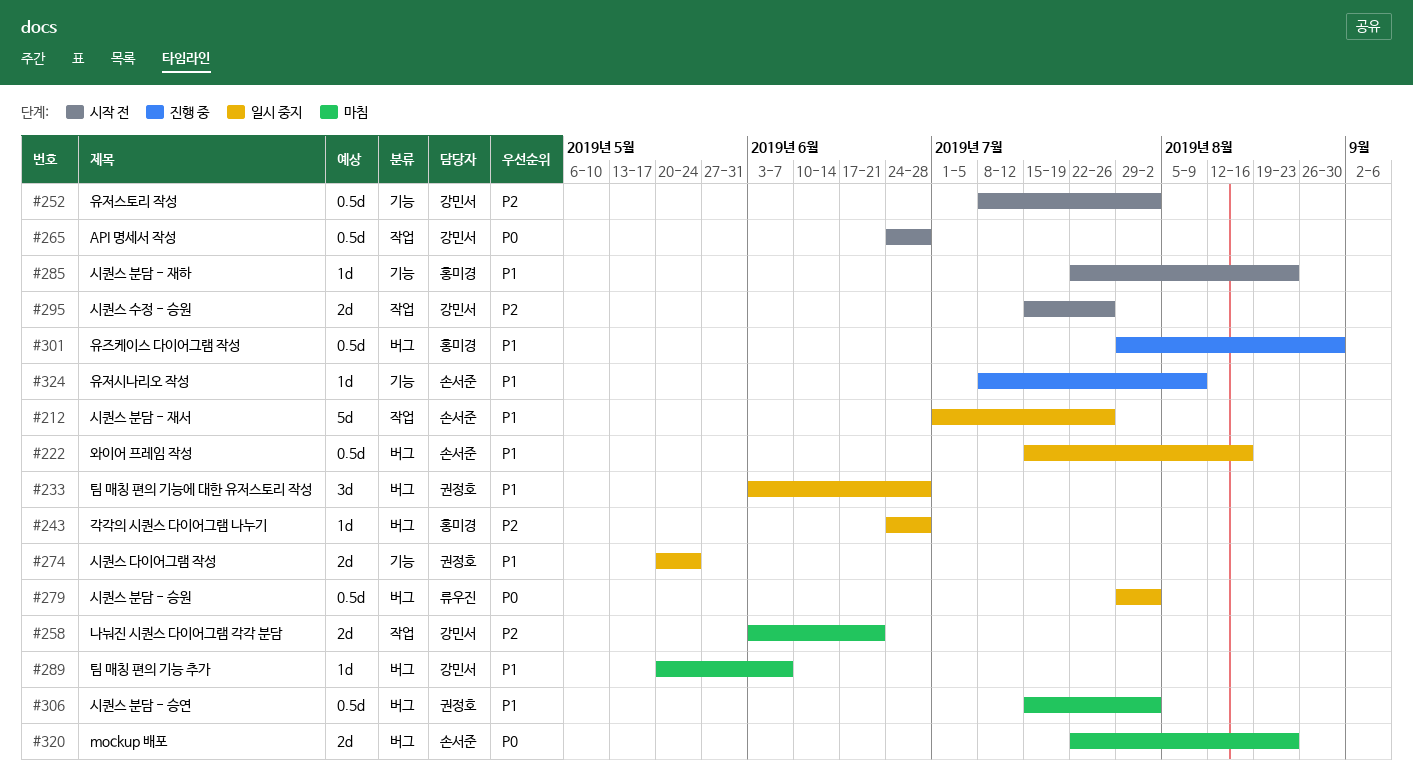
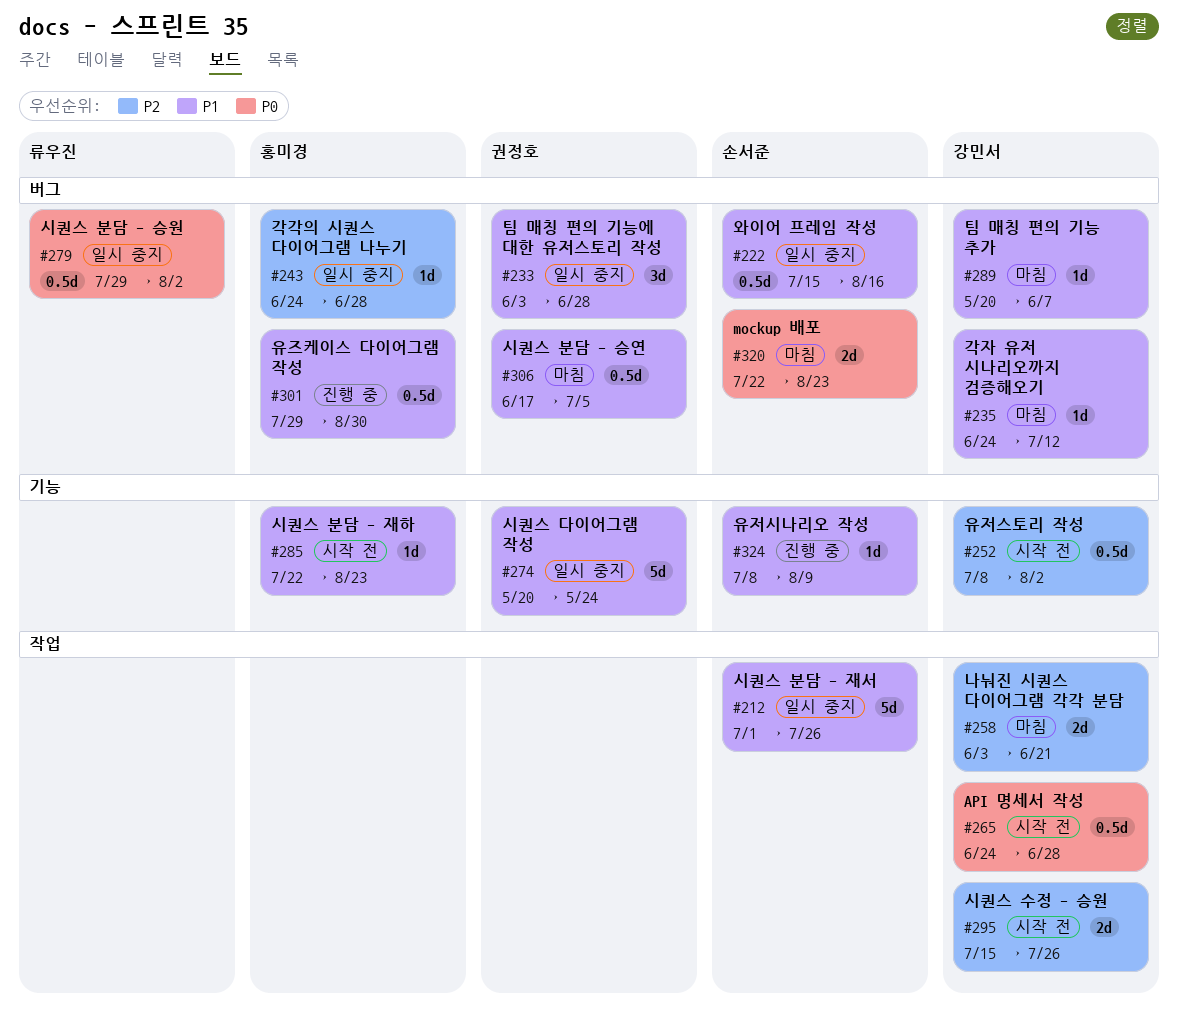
#235: none -> present
#274, estimate: 2d -> 5d
#306, start: Jul 15 -> Jun 17
#306, due: Aug 2 -> Jul 5

